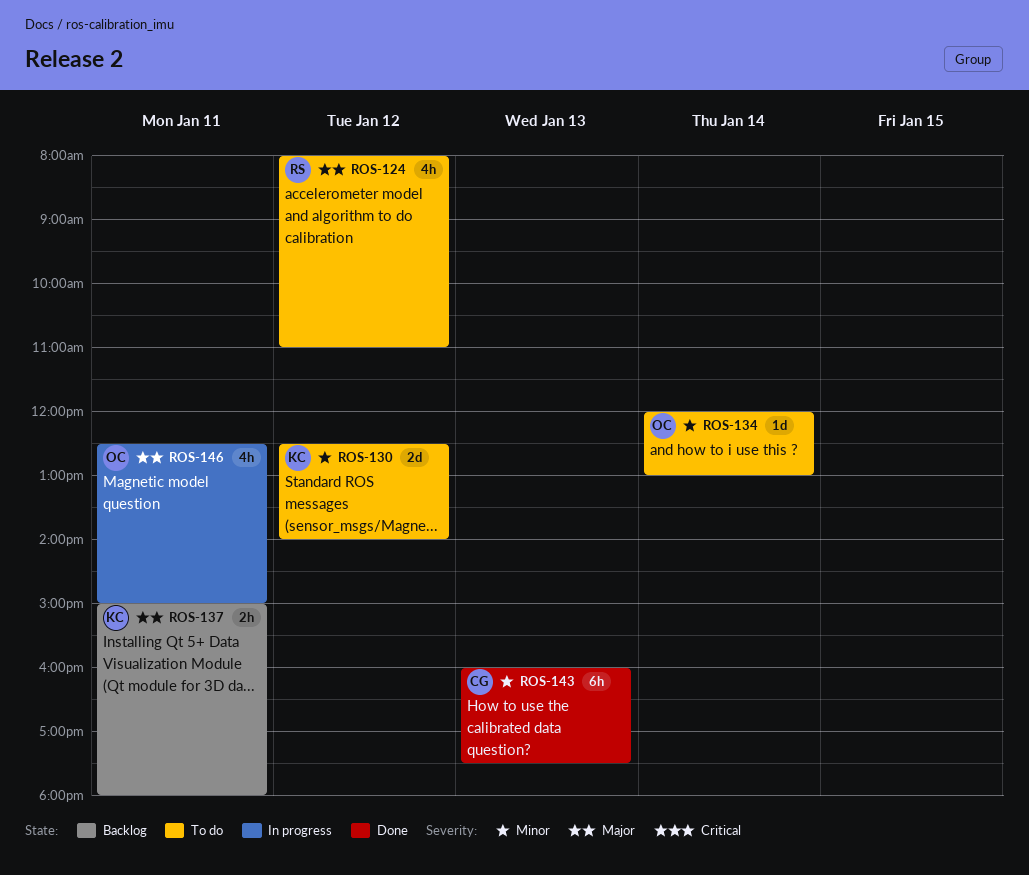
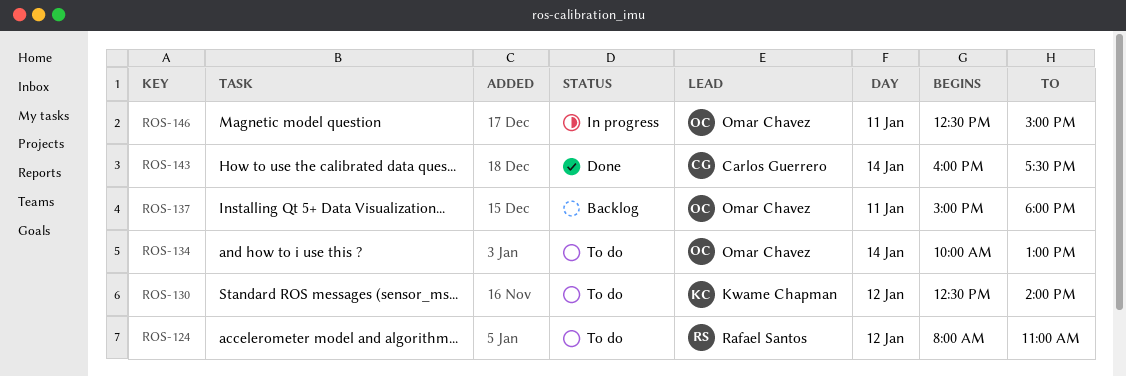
ROS-134, begins: 12:00 -> 10:00
ROS-137, owner: Kwame Chapman -> Omar Chavez
ROS-143, day: Jan 13 -> Jan 14

